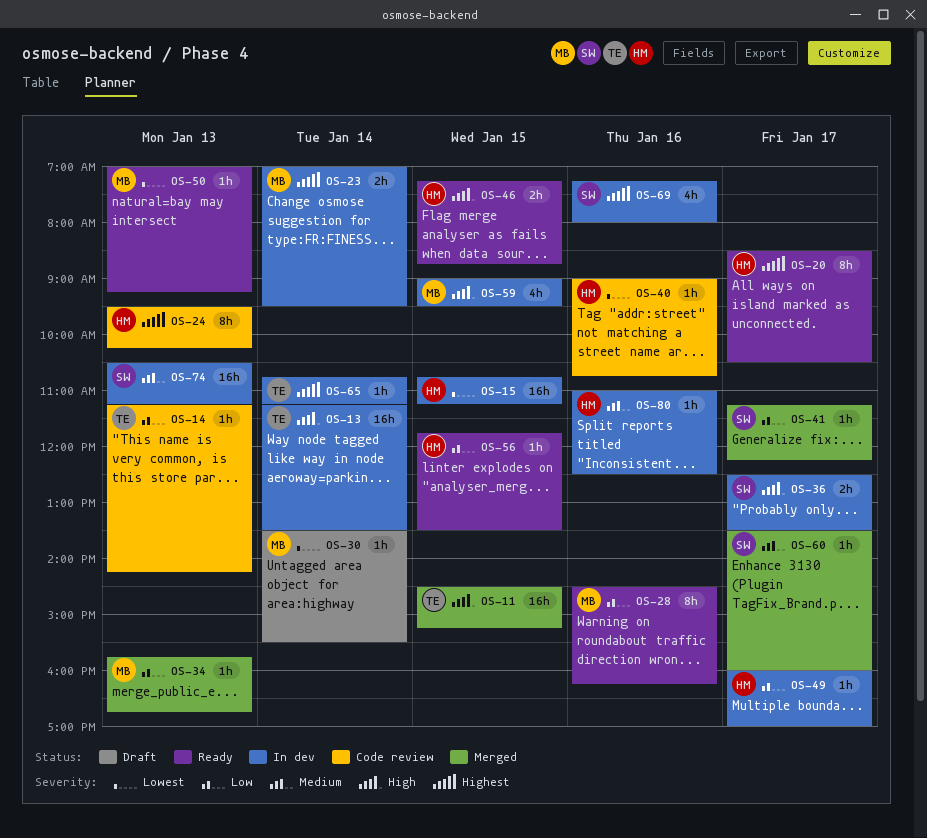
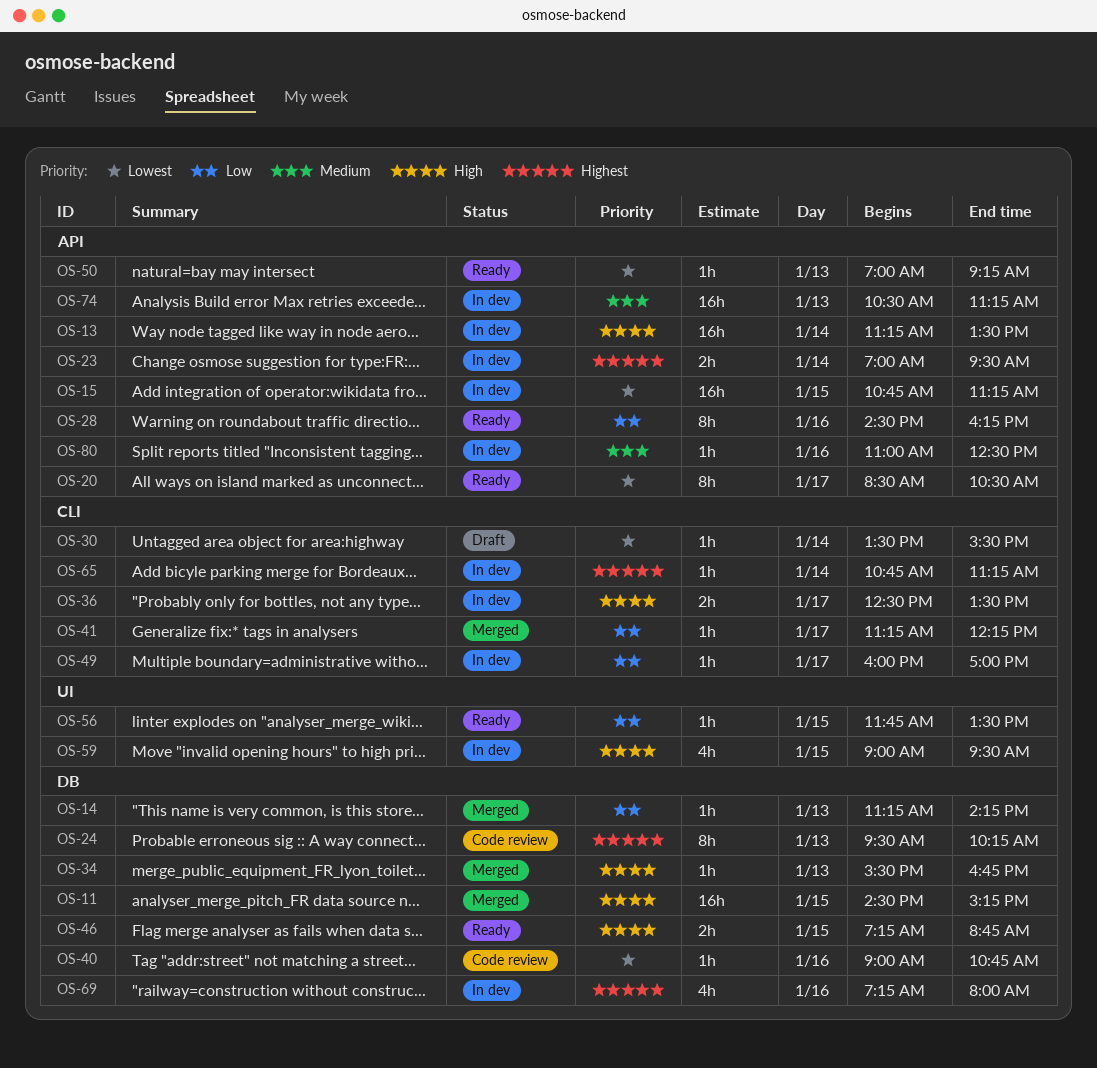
OS-14, status: Code review -> Merged
OS-20, priority: Highest -> Lowest
OS-34, priority: Low -> High
OS-34, begins: 15:45 -> 15:30
OS-60: present -> none

